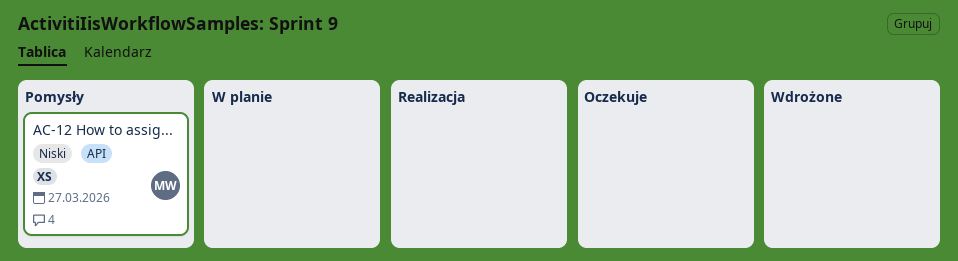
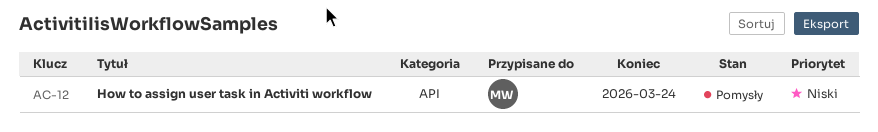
AC-12, due: Mar 27 -> Mar 24

